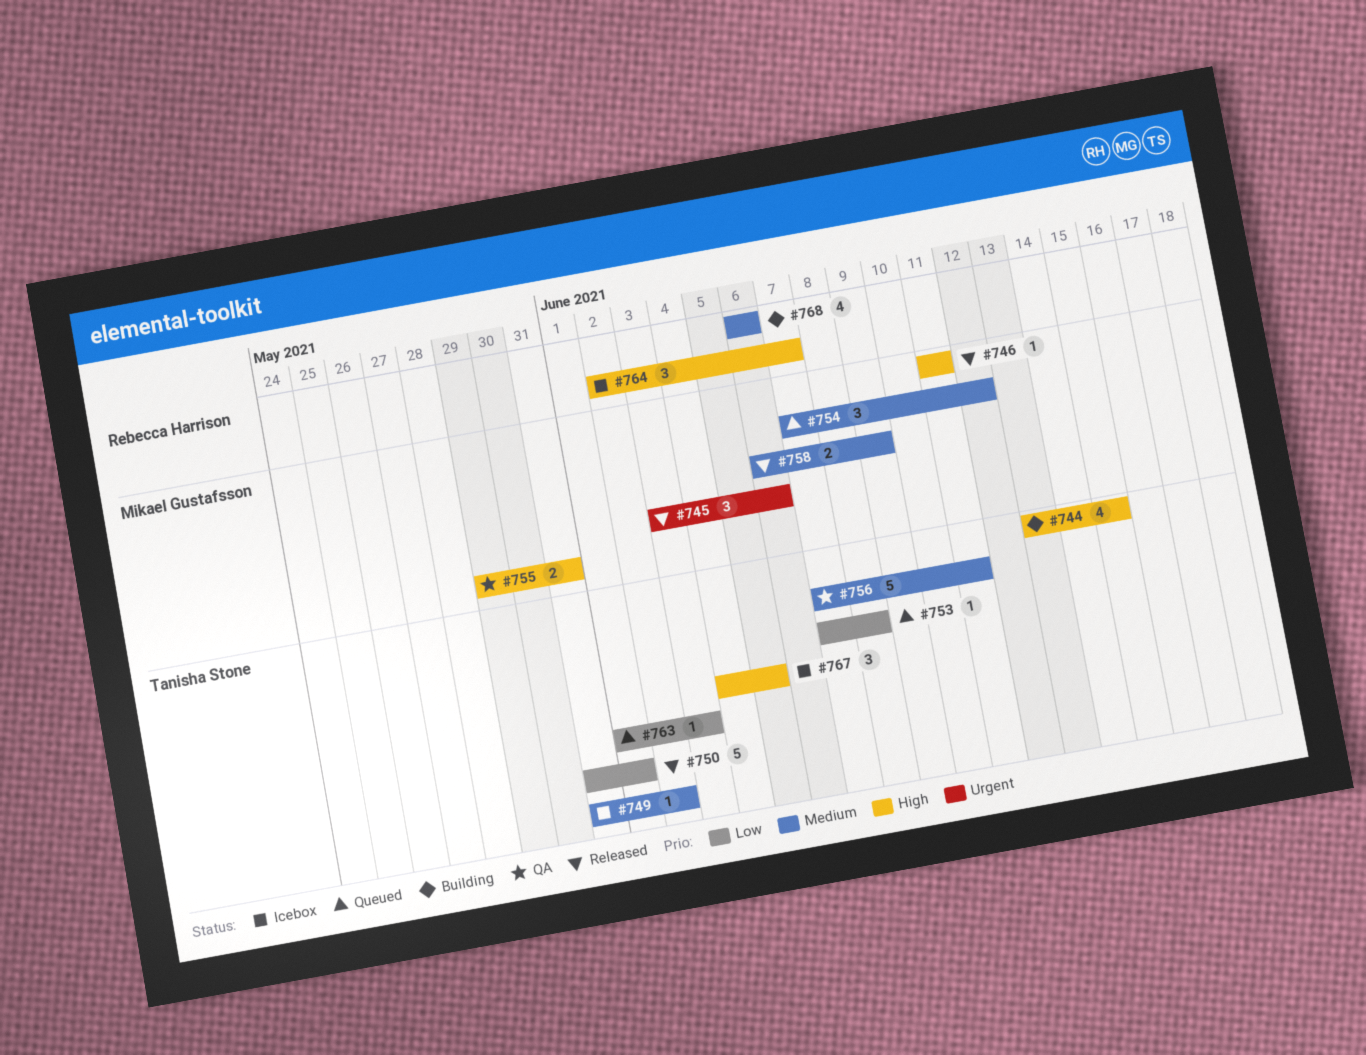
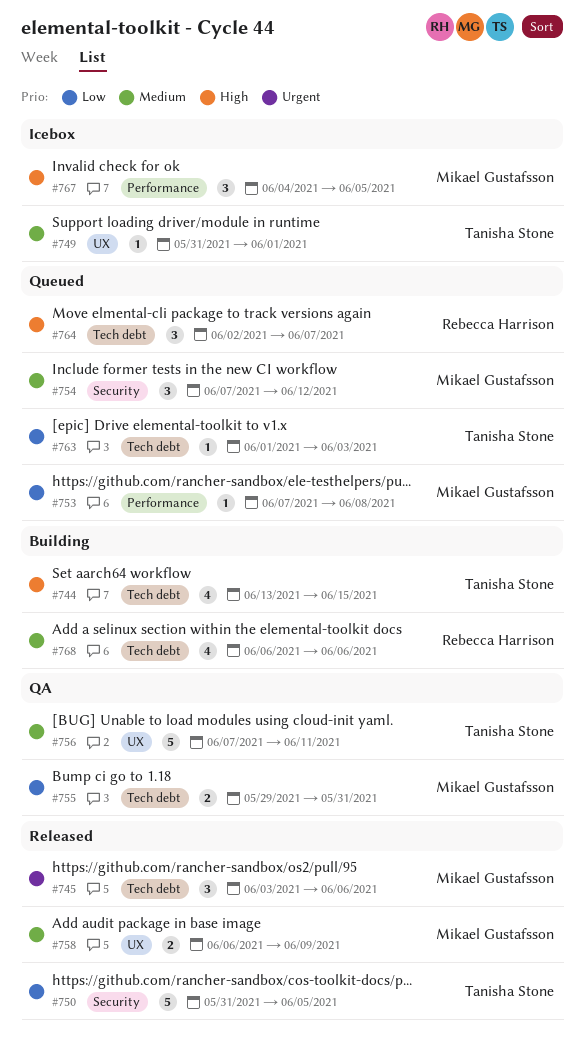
#746: present -> none
#749, due: Jun 2 -> Jun 1
#750, due: Jun 1 -> Jun 5
#753, owner: Tanisha Stone -> Mikael Gustafsson
#755, priority: High -> Low
#764, status: Icebox -> Queued
#767, owner: Tanisha Stone -> Mikael Gustafsson

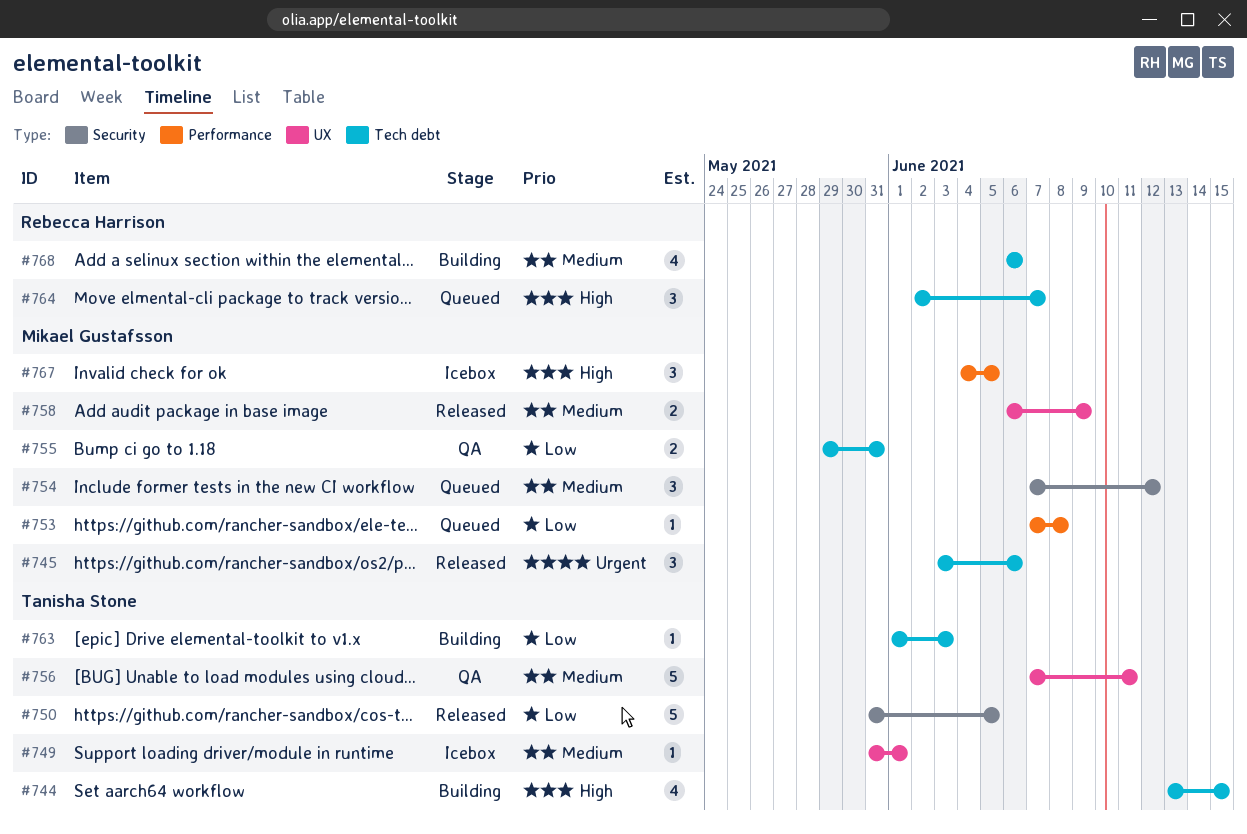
#763, status: Queued -> Building

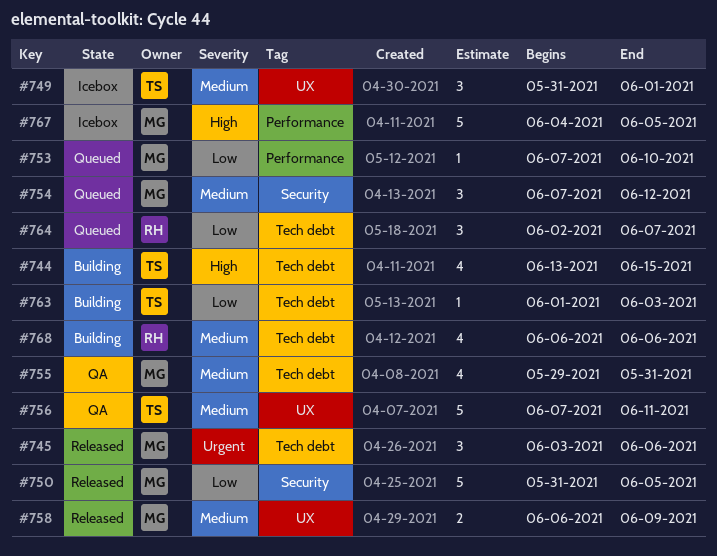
#749, estimate: 1 -> 3
#750, owner: Tanisha Stone -> Mikael Gustafsson
#753, due: Jun 8 -> Jun 10
#755, priority: Low -> Medium
#755, estimate: 2 -> 4
#764, priority: High -> Low
#767, estimate: 3 -> 5

